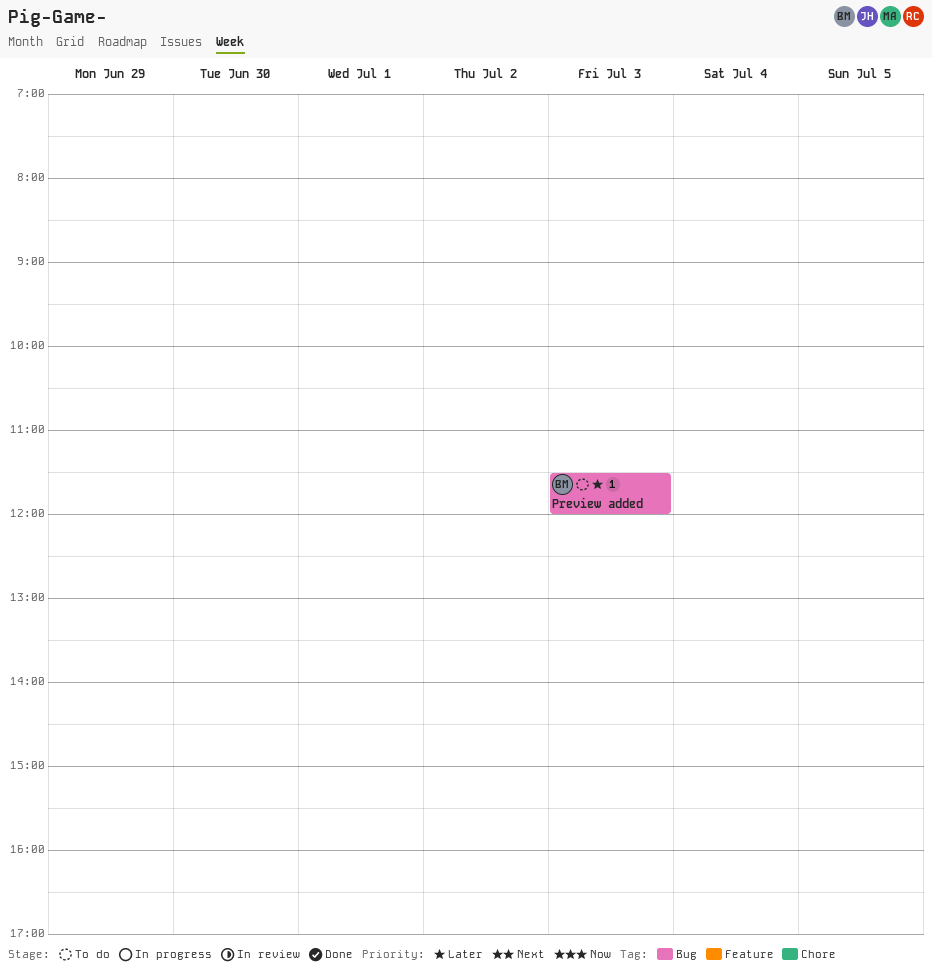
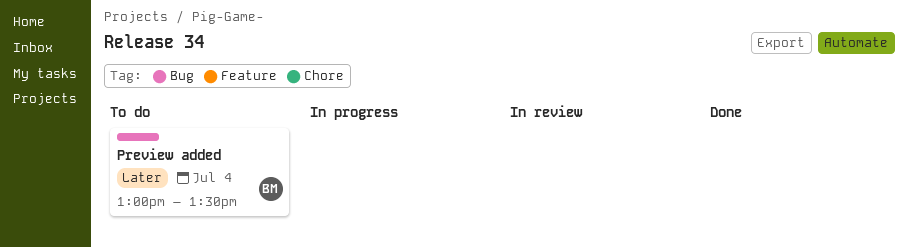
Preview added, day: Jul 3 -> Jul 4
Preview added, begins: 11:30 -> 13:00
Preview added, ends: 12:00 -> 13:30

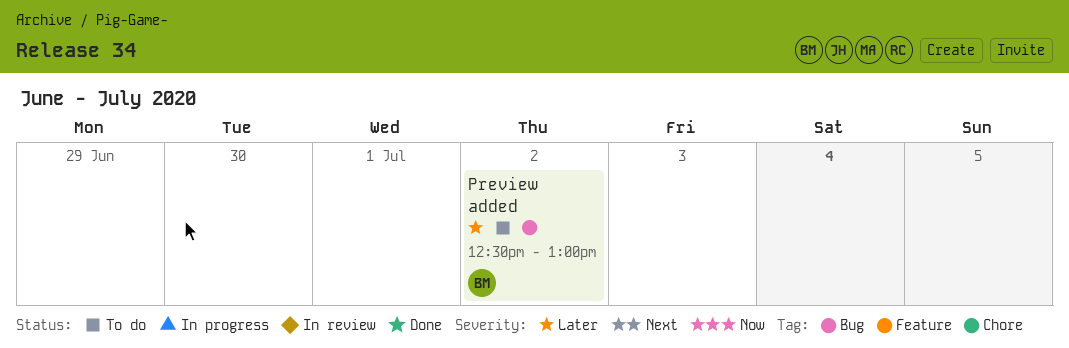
Preview added, day: Jul 4 -> Jul 2
Preview added, begins: 13:00 -> 12:30
Preview added, ends: 13:30 -> 13:00

